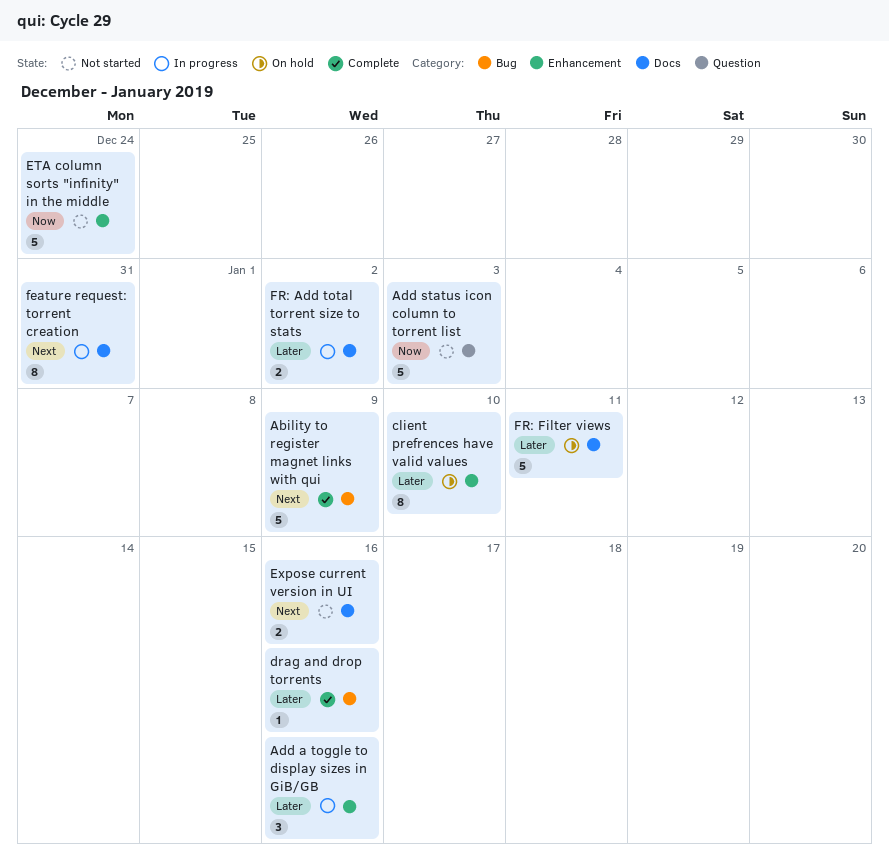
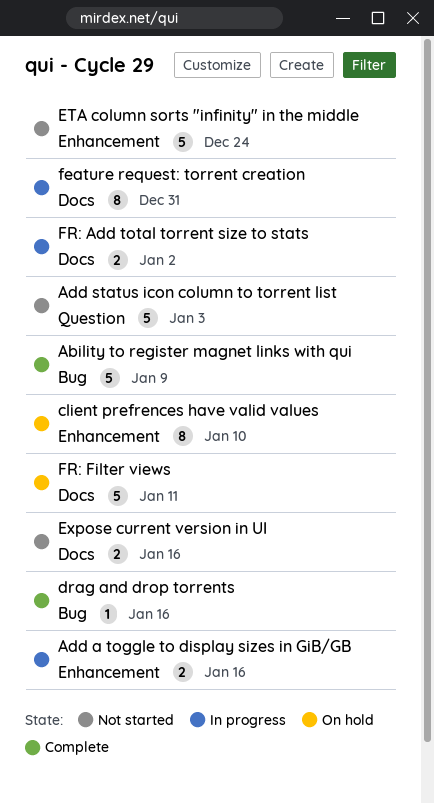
Add a toggle to display sizes in GiB/GB, estimate: 3 -> 2

